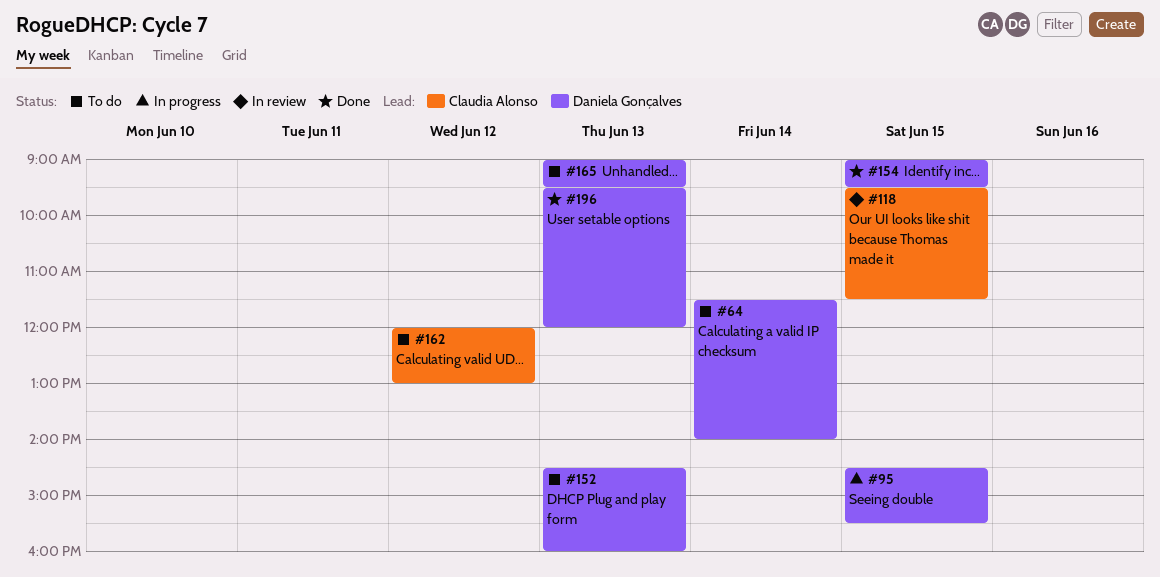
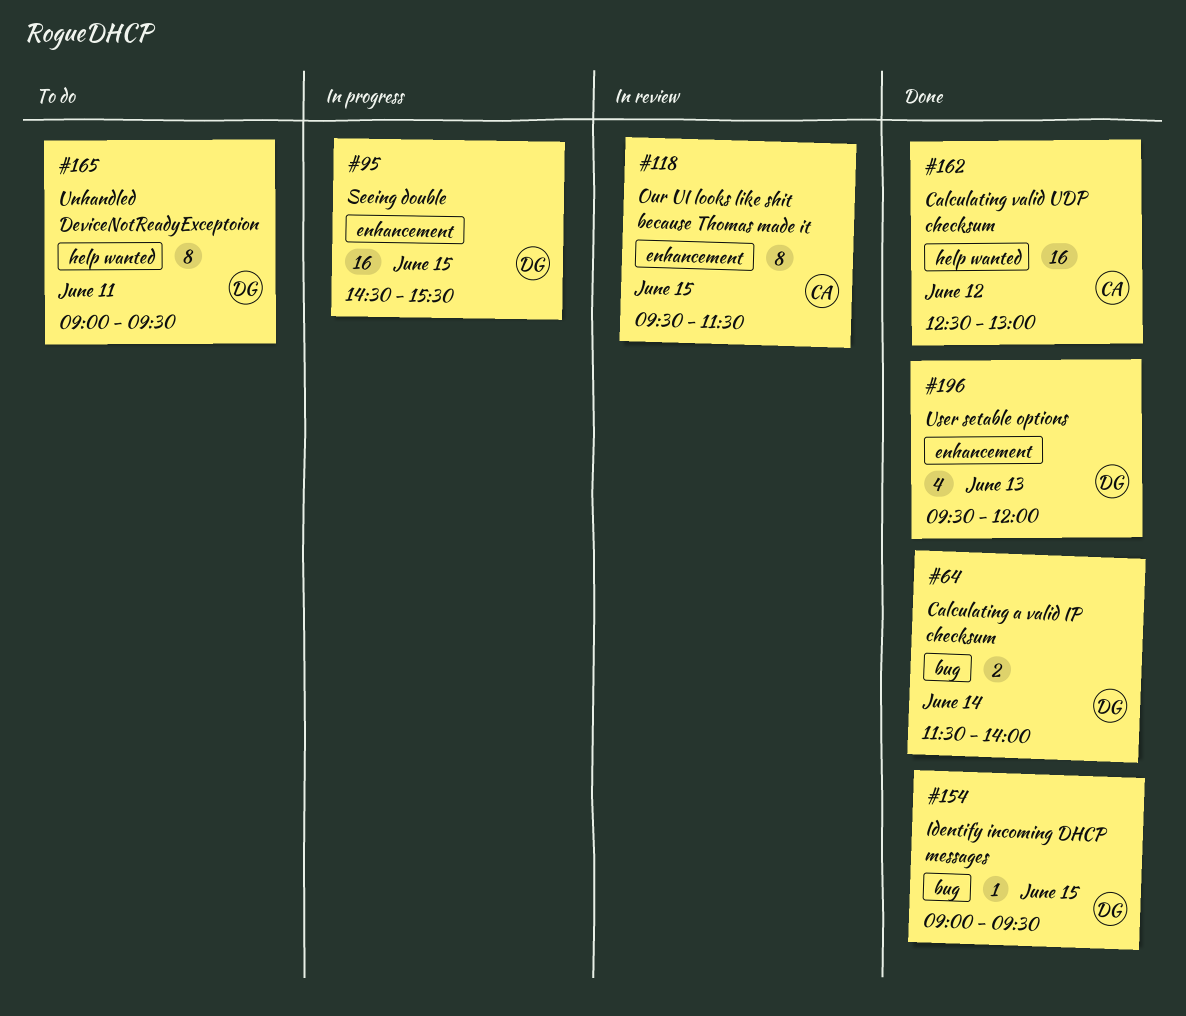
#64, status: To do -> Done
#152: present -> none
#162, status: To do -> Done
#162, begins: 12:00 -> 12:30
#165, day: Jun 13 -> Jun 11

